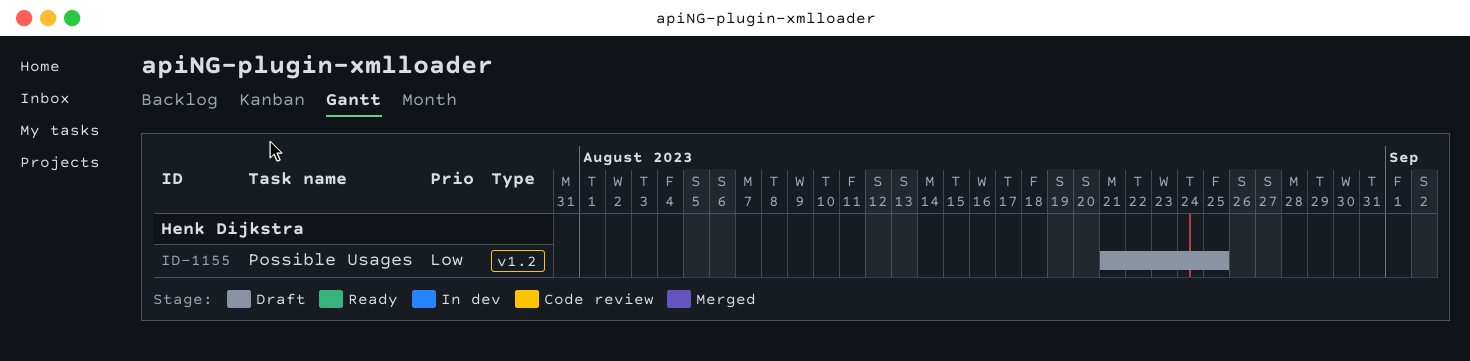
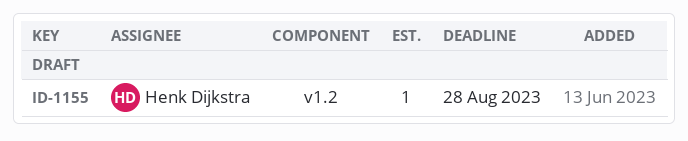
ID-1155, due: Aug 25 -> Aug 28

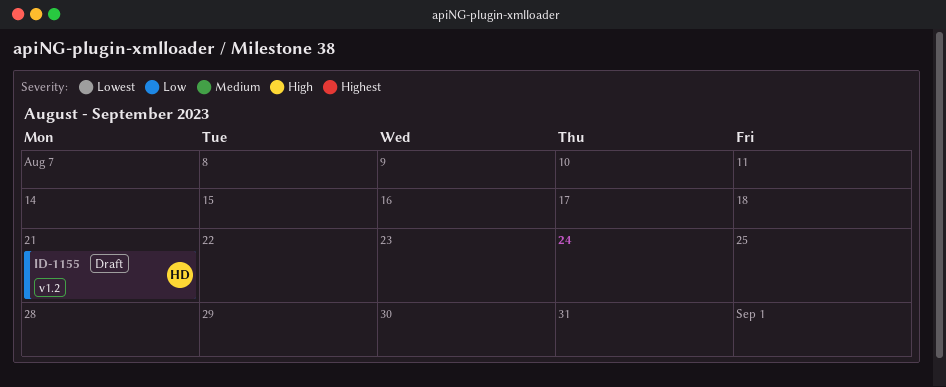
ID-1155, due: Aug 28 -> Aug 21

